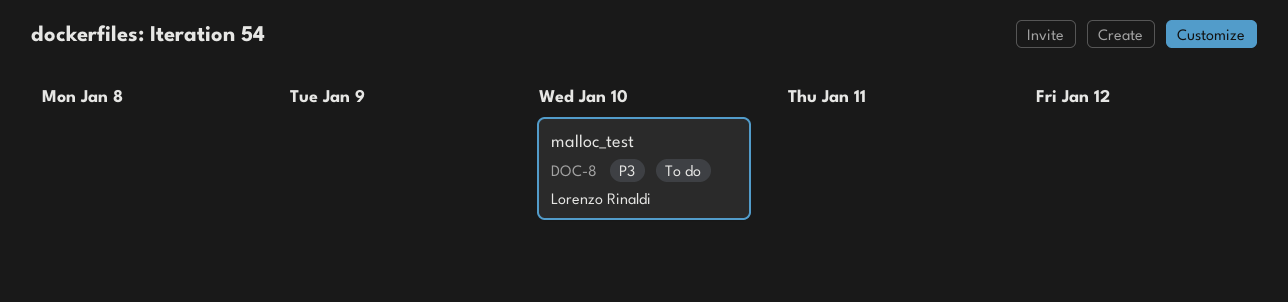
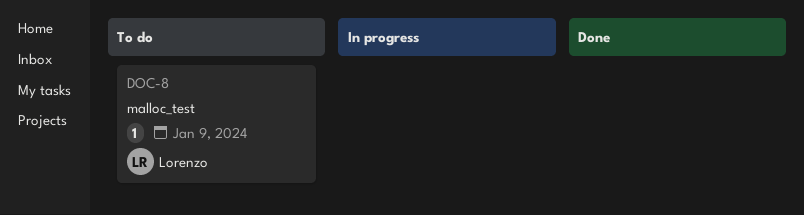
DOC-8, due: Jan 10 -> Jan 9

